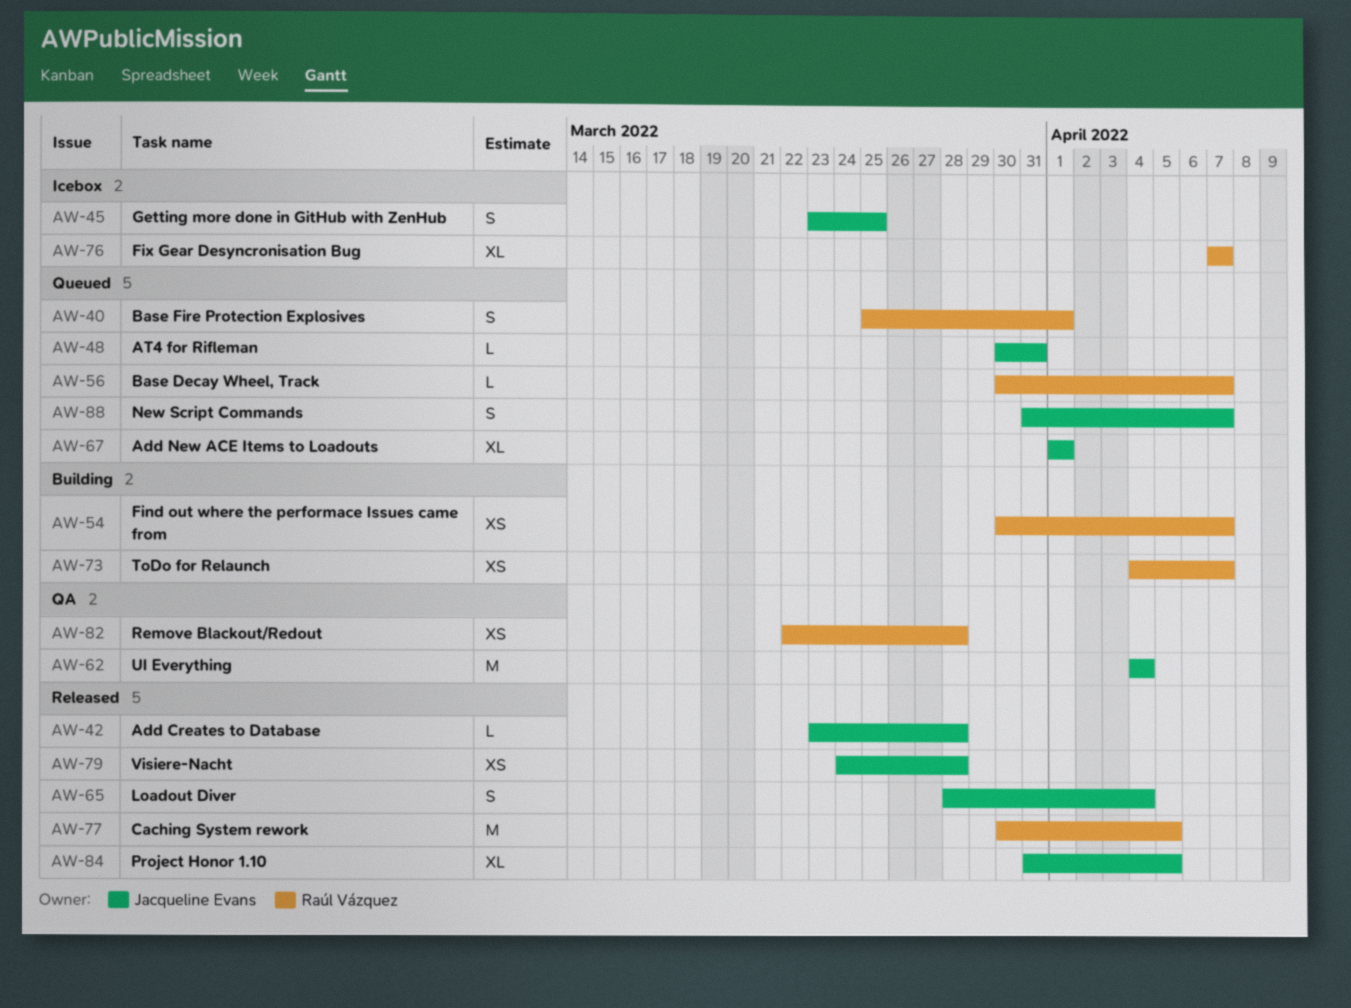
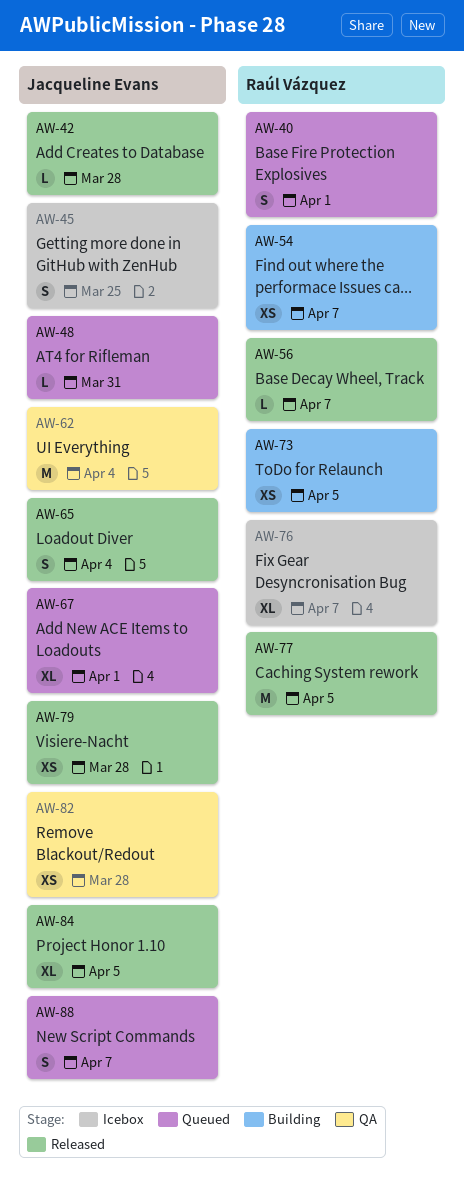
AW-56, status: Queued -> Released
AW-73, due: Apr 7 -> Apr 5
AW-82, owner: Raúl Vázquez -> Jacqueline Evans

